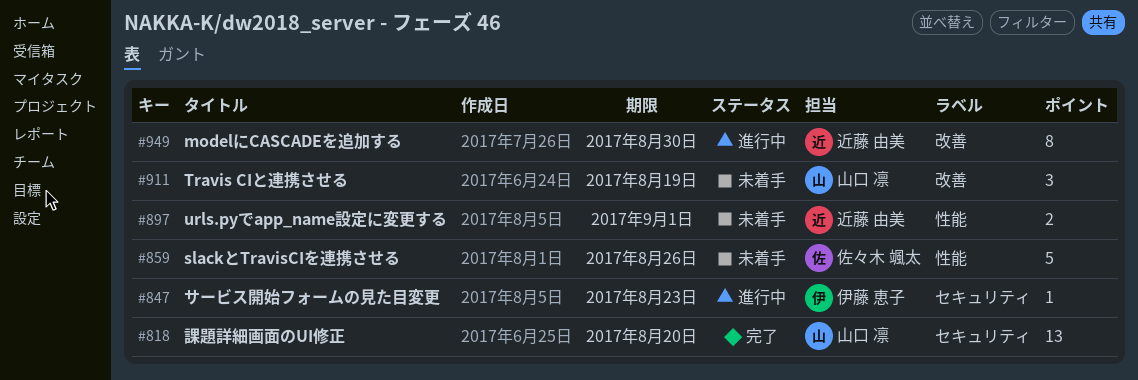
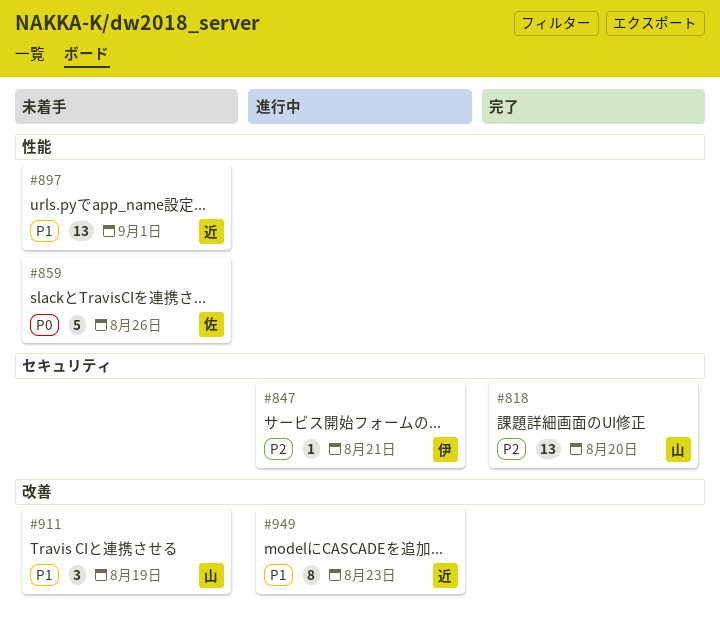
#847, due: Aug 23 -> Aug 21
#897, estimate: 2 -> 13
#949, due: Aug 30 -> Aug 23

